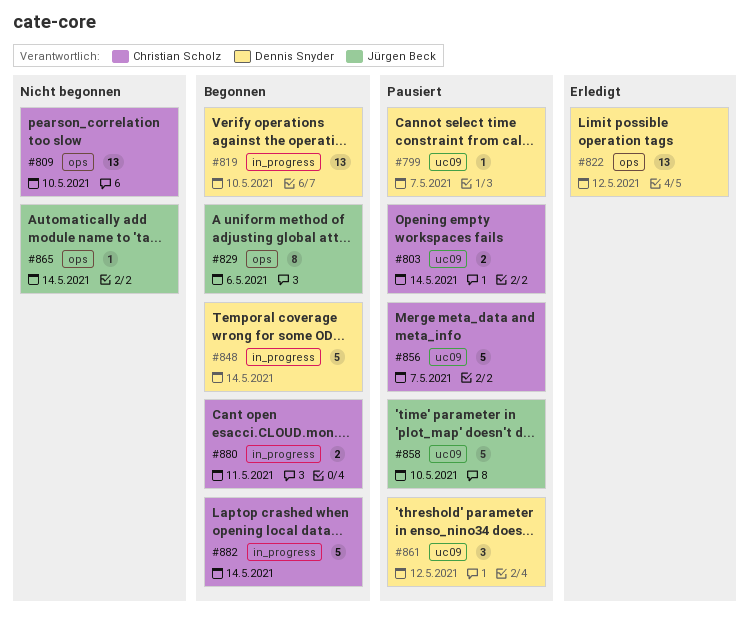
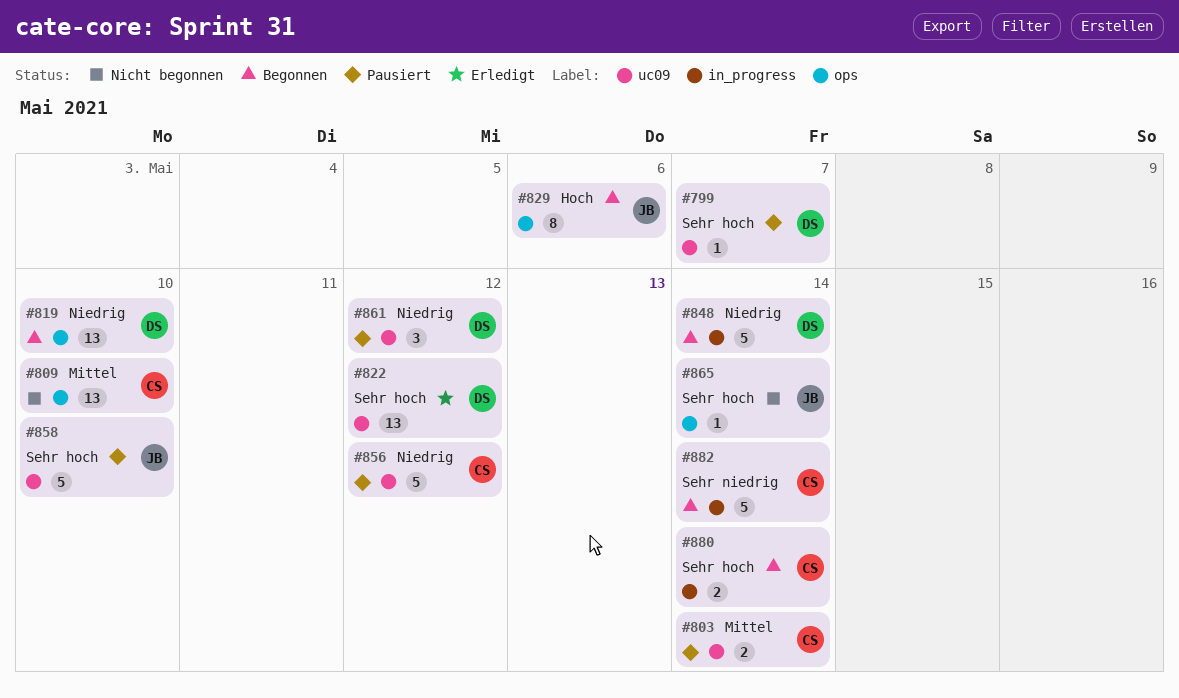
#819, label: in_progress -> ops
#822, label: ops -> uc09
#856, due: May 7 -> May 12
#880, due: May 11 -> May 14

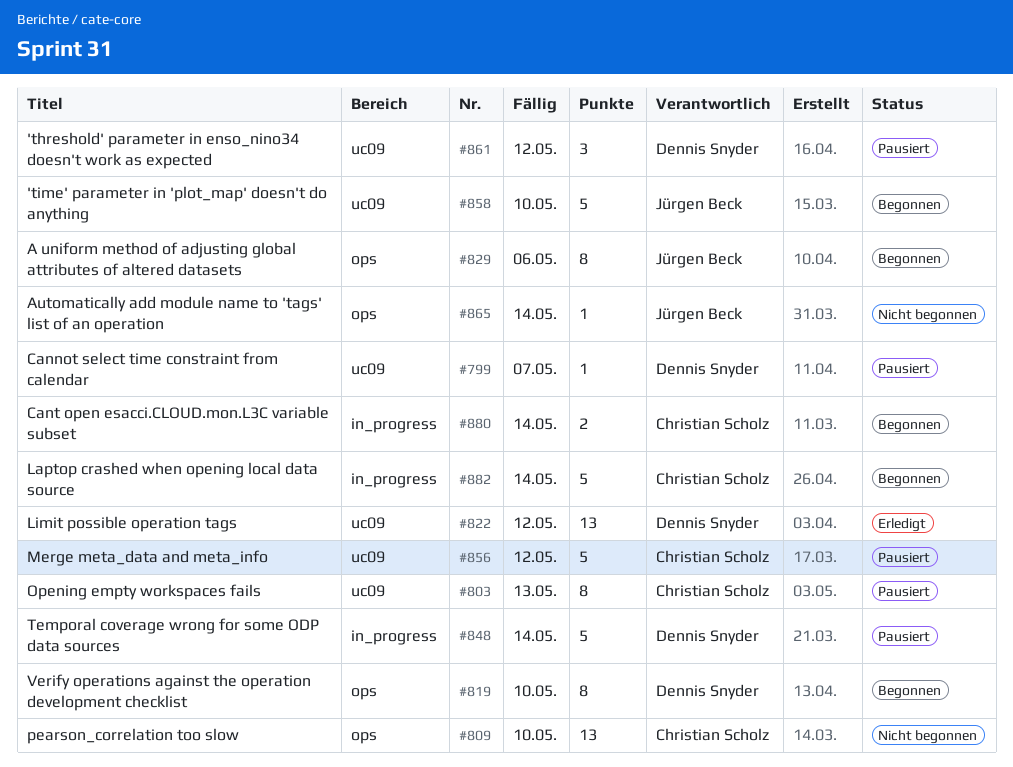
#803, estimate: 2 -> 8
#803, due: May 14 -> May 13
#819, estimate: 13 -> 8
#848, status: Begonnen -> Pausiert
#858, status: Pausiert -> Begonnen

